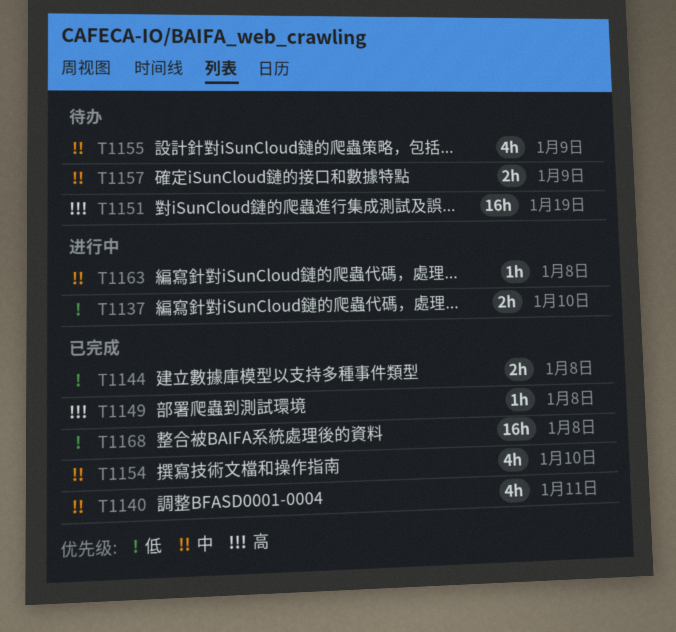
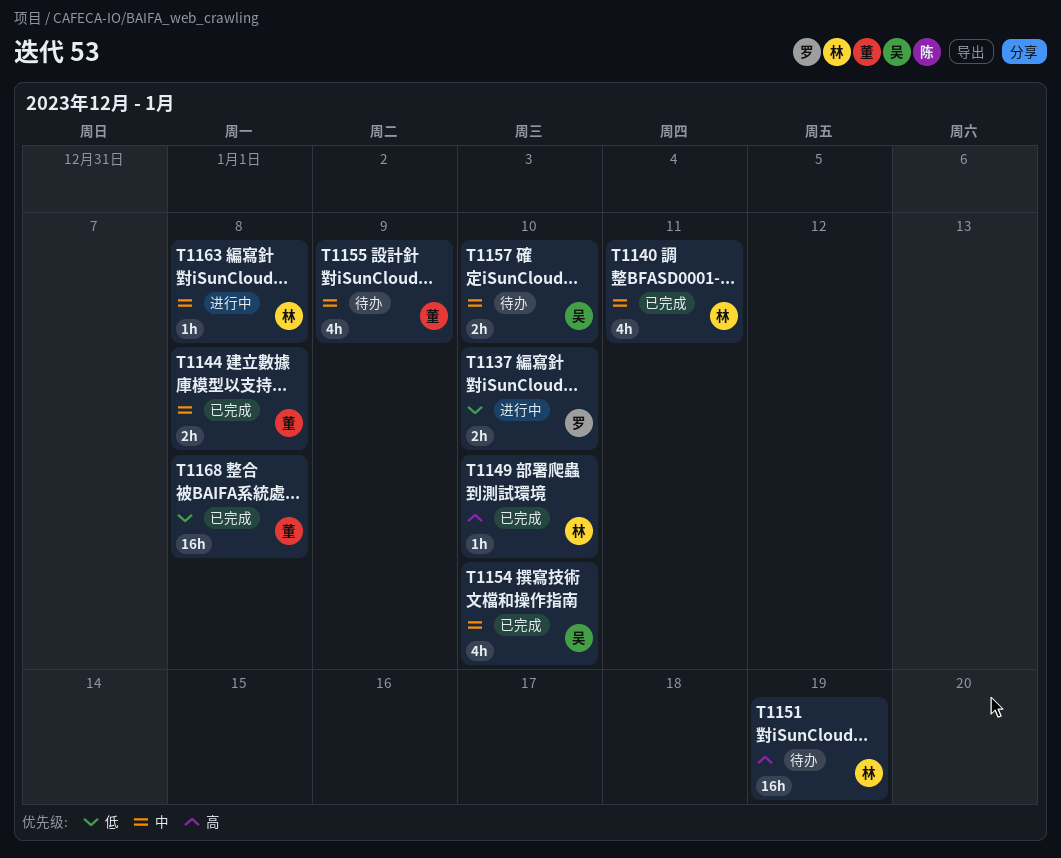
T1144, priority: 低 -> 中
T1149, due: Jan 8 -> Jan 10
T1157, due: Jan 9 -> Jan 10

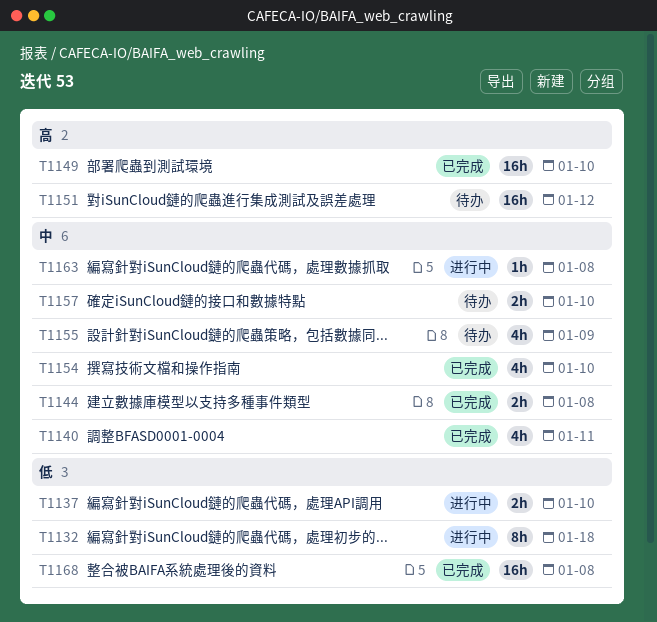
T1132: none -> present
T1149, estimate: 1h -> 16h
T1151, due: Jan 19 -> Jan 12

